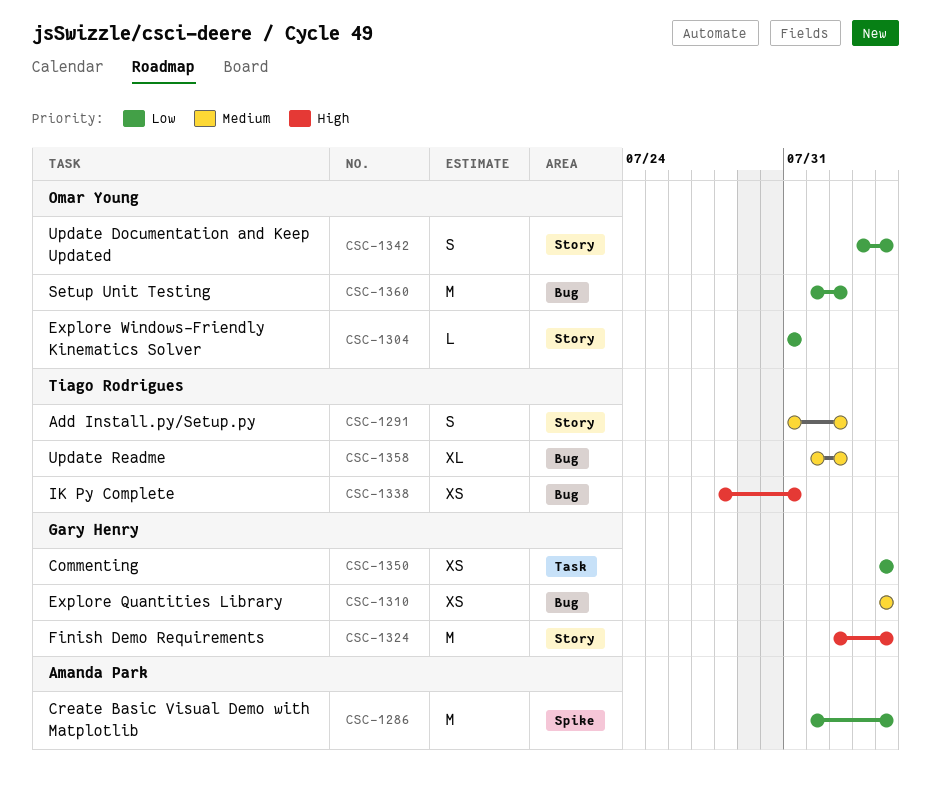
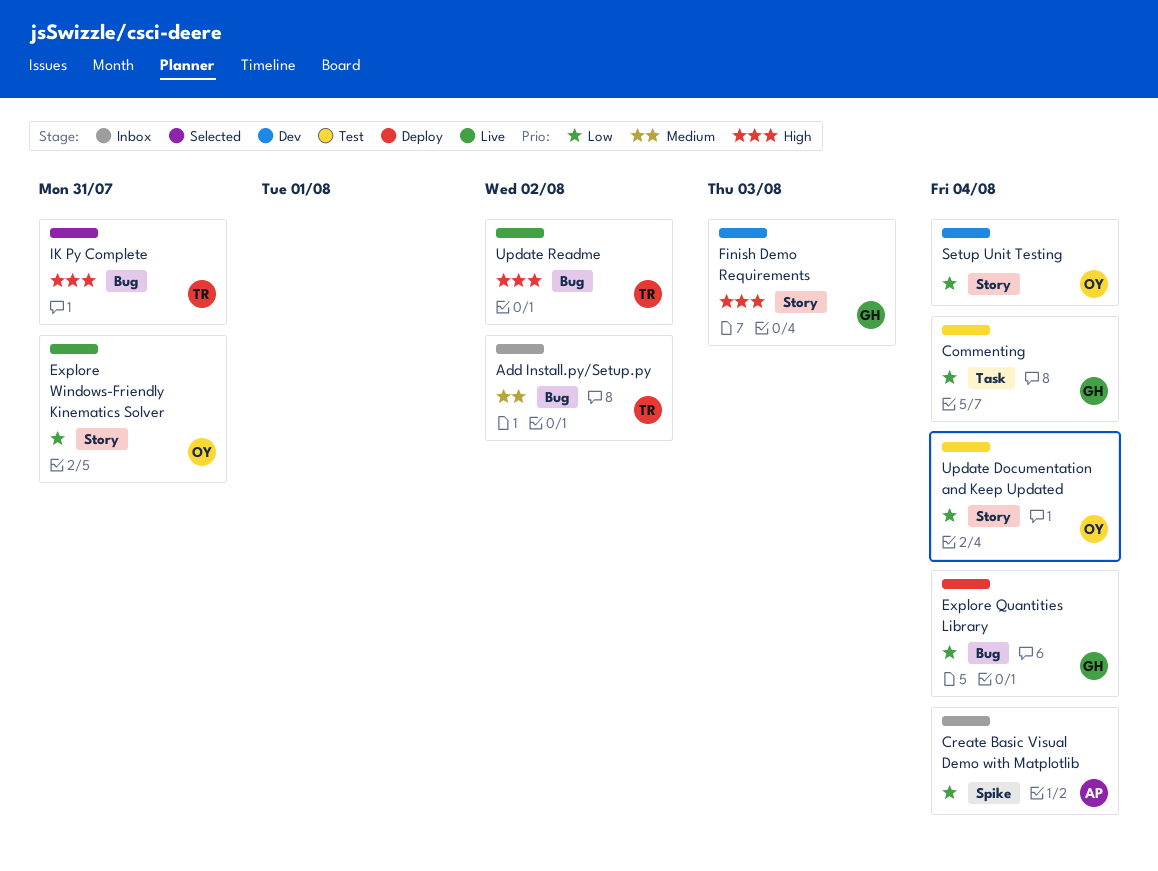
Add Install.py/Setup.py, label: Story -> Bug
Explore Quantities Library, priority: Medium -> Low
Finish Demo Requirements, due: Aug 4 -> Aug 3
Setup Unit Testing, label: Bug -> Story
Setup Unit Testing, due: Aug 2 -> Aug 4
Update Readme, priority: Medium -> High

